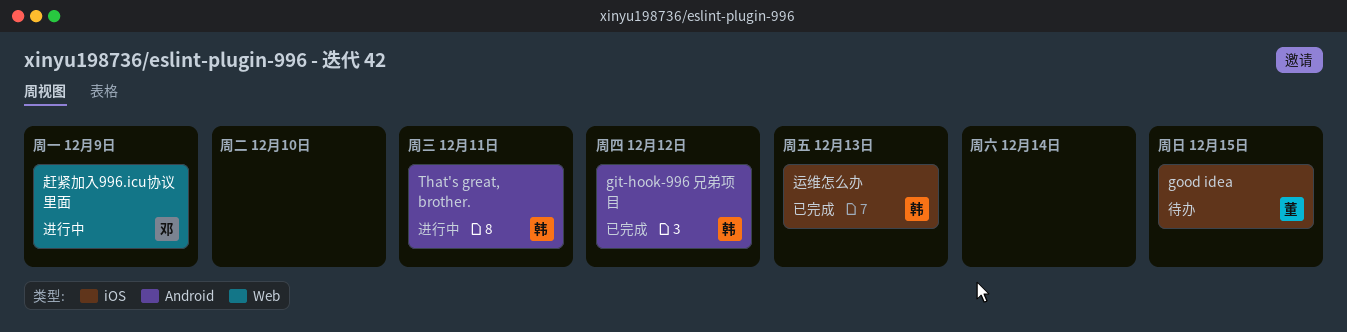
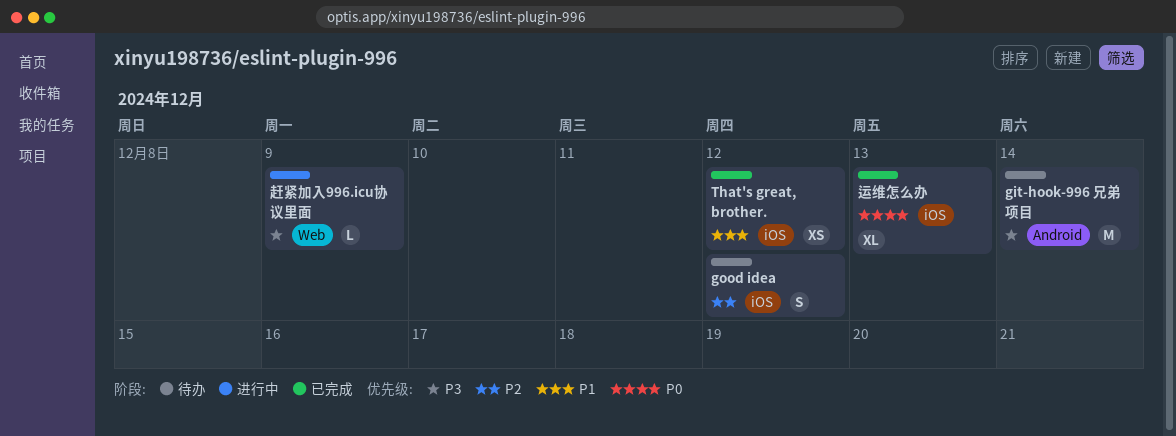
git-hook-996 兄弟项目, status: 已完成 -> 待办
git-hook-996 兄弟项目, due: Dec 12 -> Dec 14
good idea, due: Dec 15 -> Dec 12
That's great, brother., status: 进行中 -> 已完成
That's great, brother., label: Android -> iOS
That's great, brother., due: Dec 11 -> Dec 12

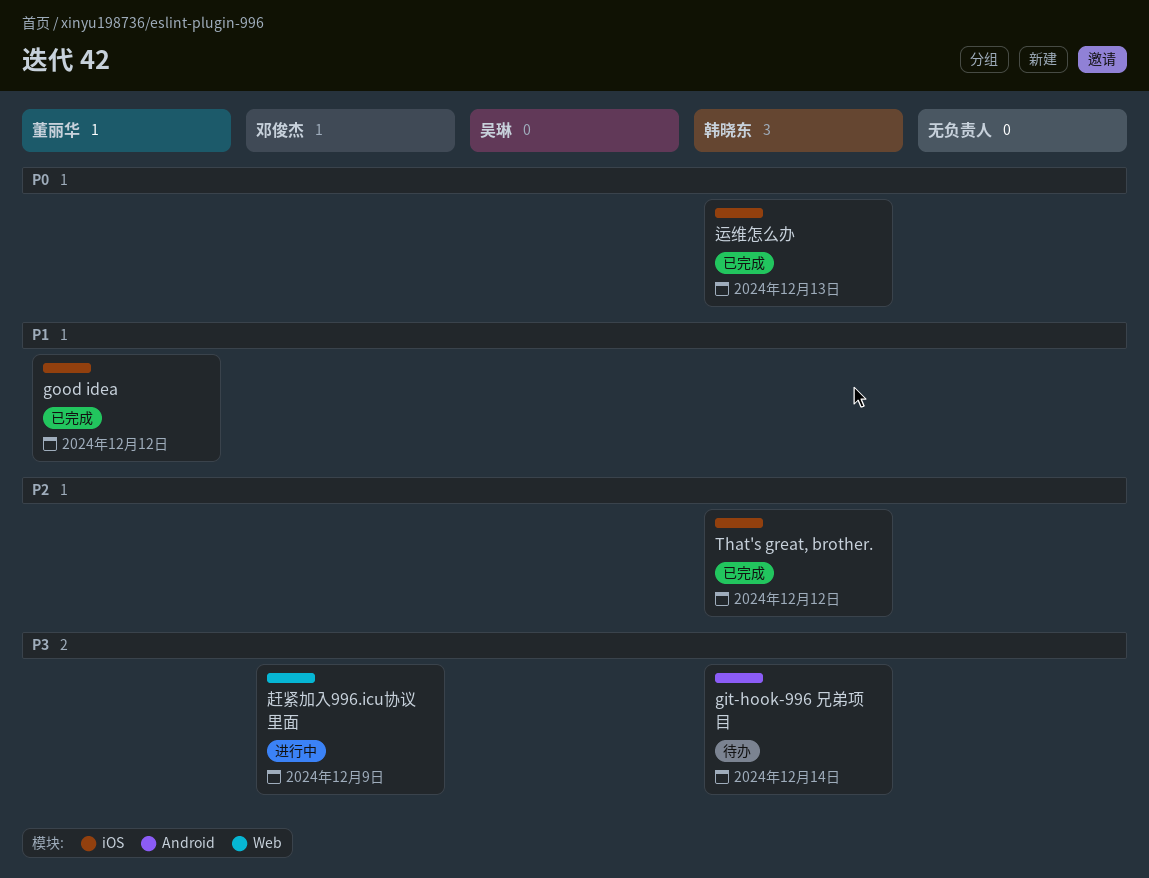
good idea, status: 待办 -> 已完成
good idea, priority: P2 -> P1
That's great, brother., priority: P1 -> P2

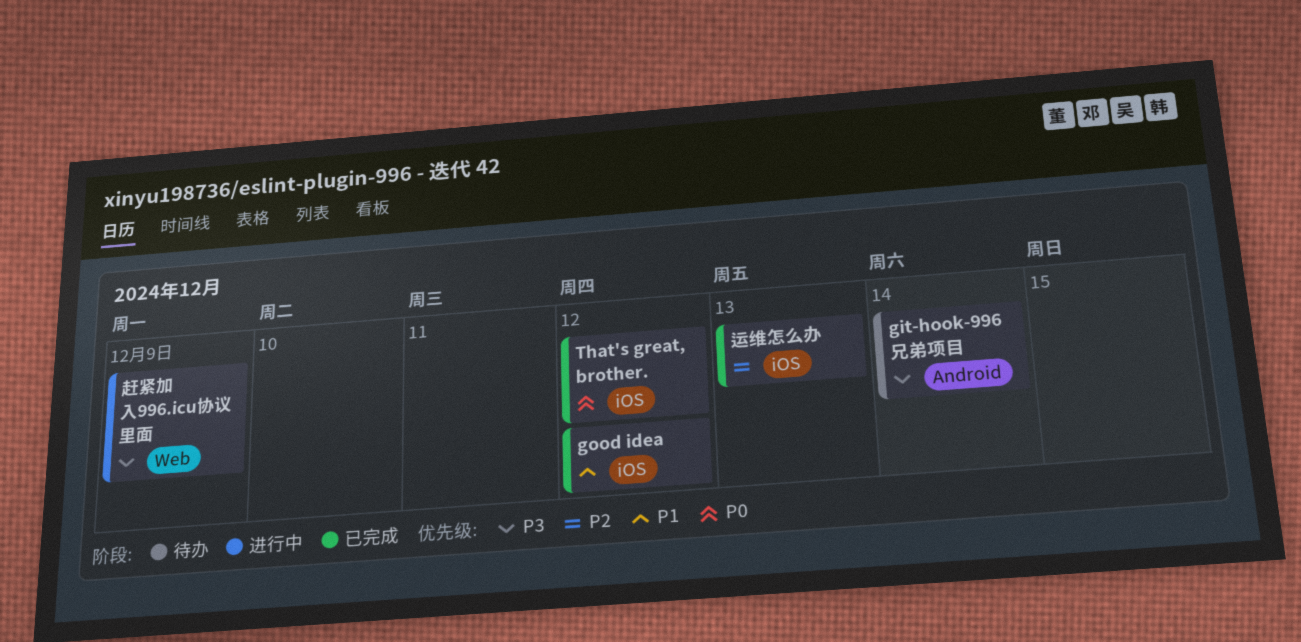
That's great, brother., priority: P2 -> P0
运维怎么办, priority: P0 -> P2

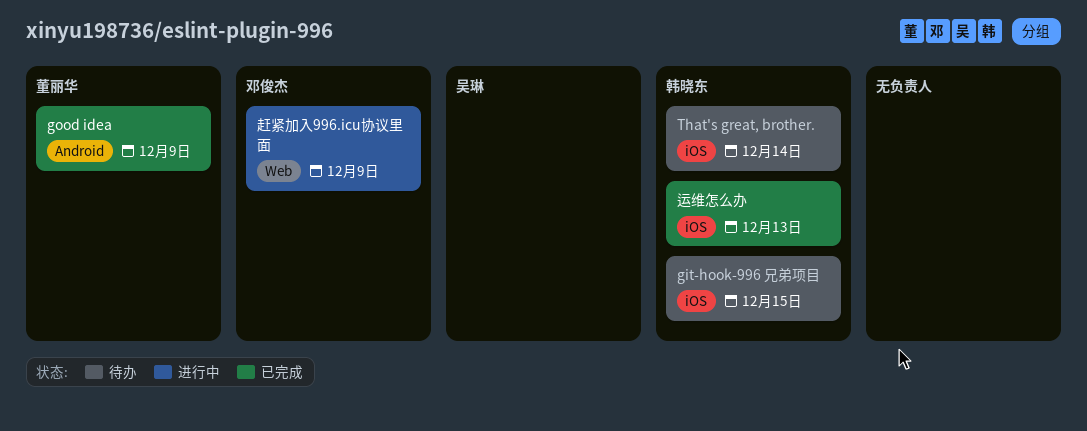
git-hook-996 兄弟项目, label: Android -> iOS
git-hook-996 兄弟项目, due: Dec 14 -> Dec 15
good idea, label: iOS -> Android
good idea, due: Dec 12 -> Dec 9
That's great, brother., status: 已完成 -> 待办
That's great, brother., due: Dec 12 -> Dec 14

